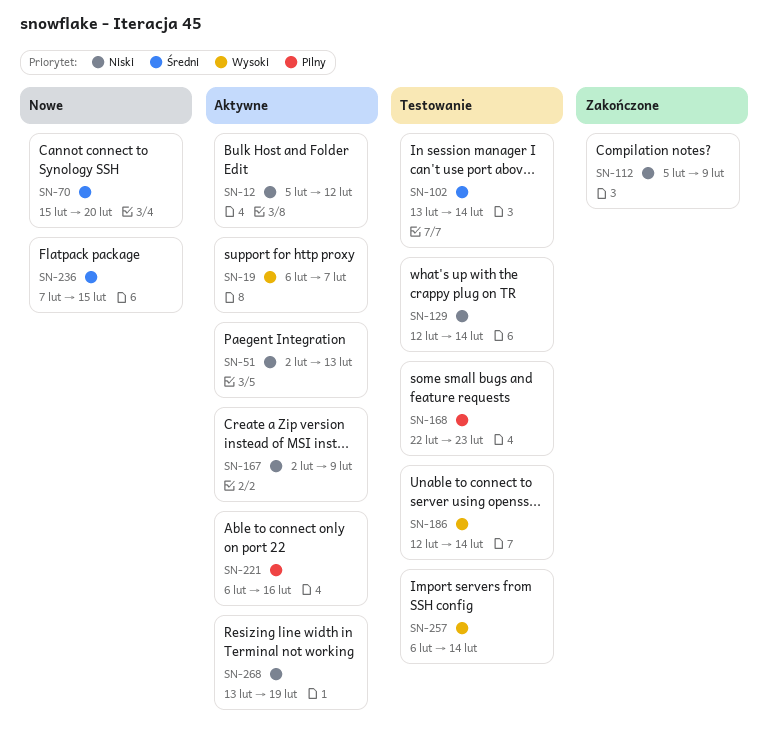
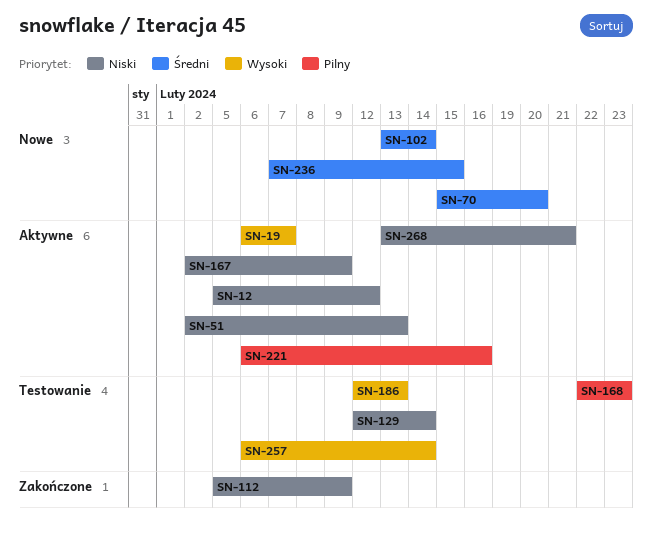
SN-102, status: Testowanie -> Nowe
SN-186, due: Feb 14 -> Feb 13
SN-268, due: Feb 19 -> Feb 21

